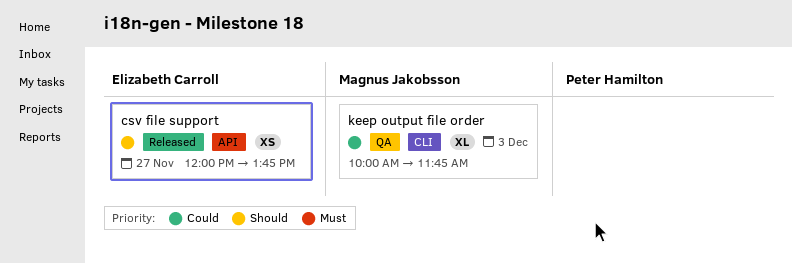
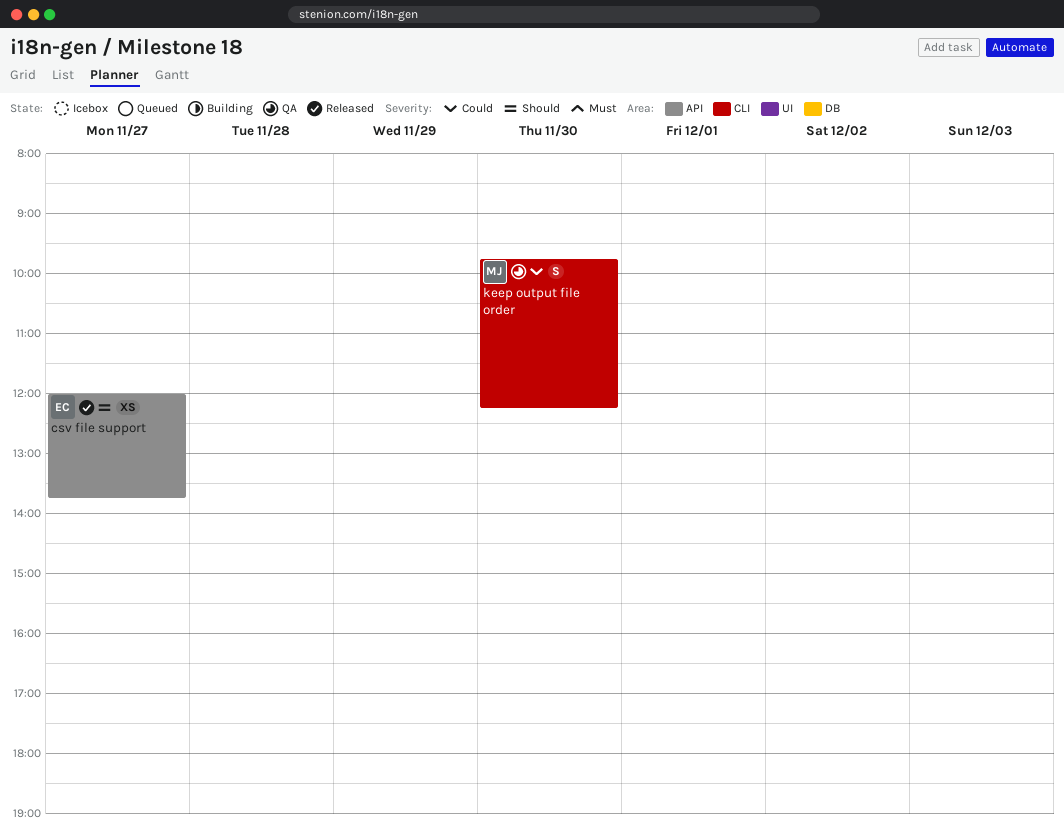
keep output file order, estimate: XL -> S
keep output file order, day: Dec 3 -> Nov 30
keep output file order, begins: 10:00 -> 09:45
keep output file order, ends: 11:45 -> 12:15

